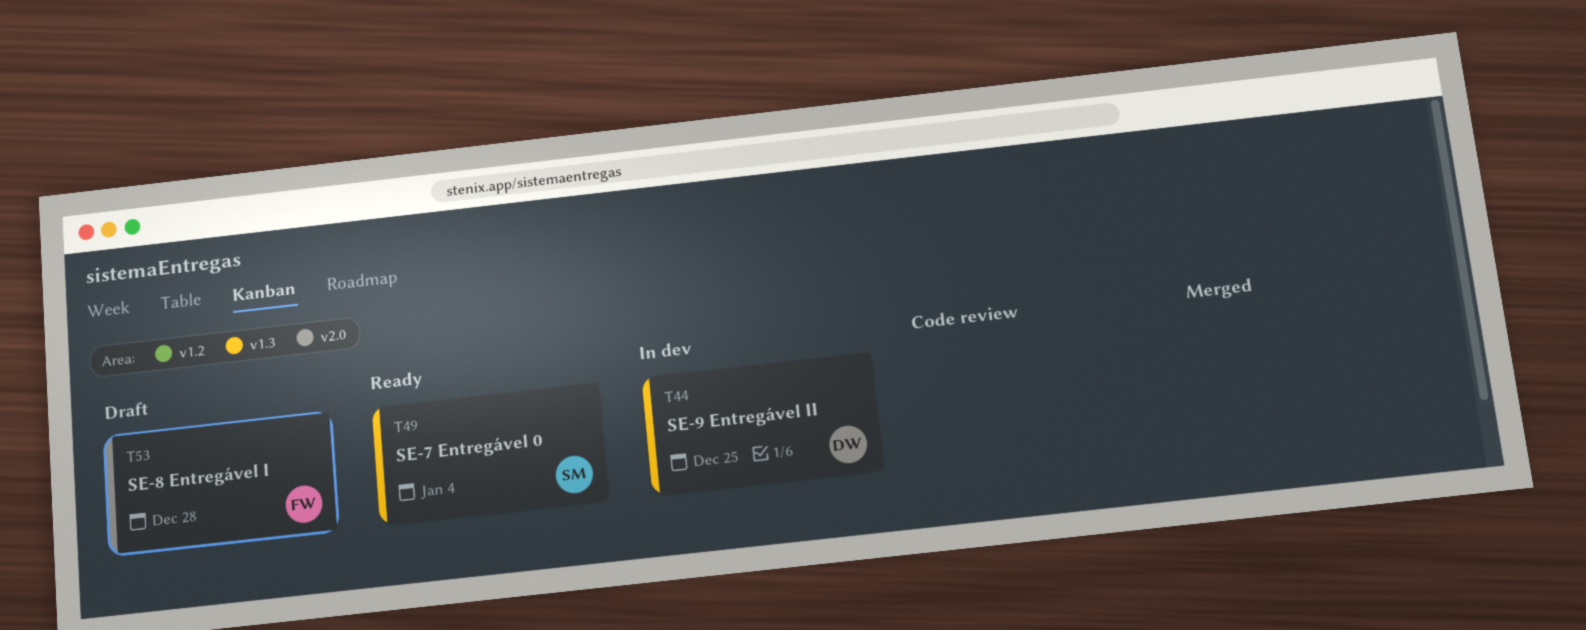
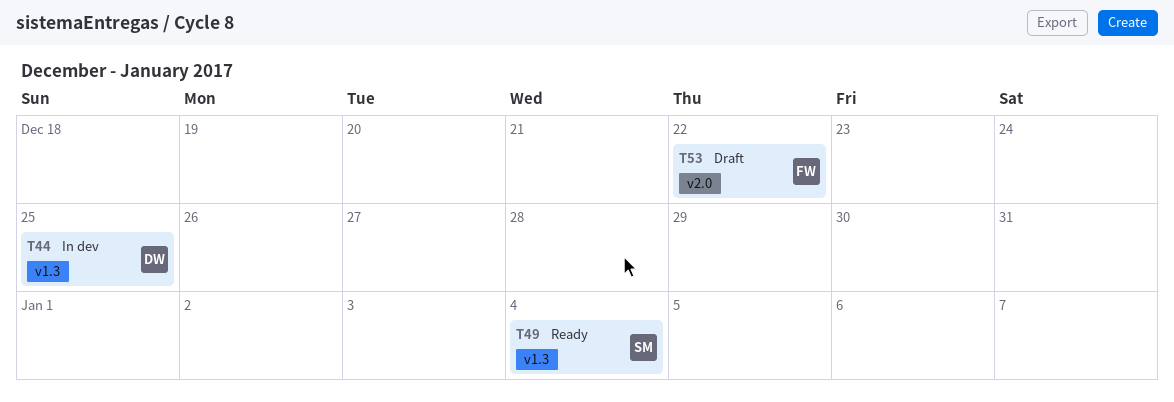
T53, due: Dec 28 -> Dec 22

